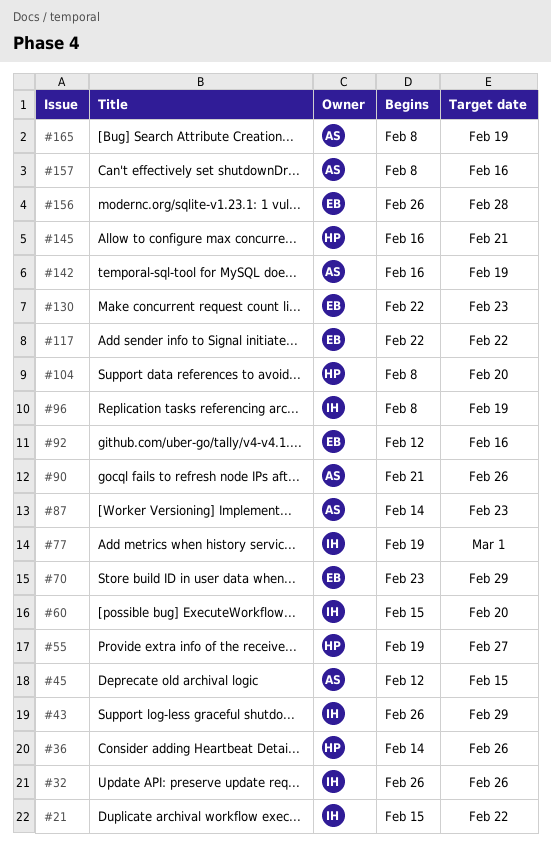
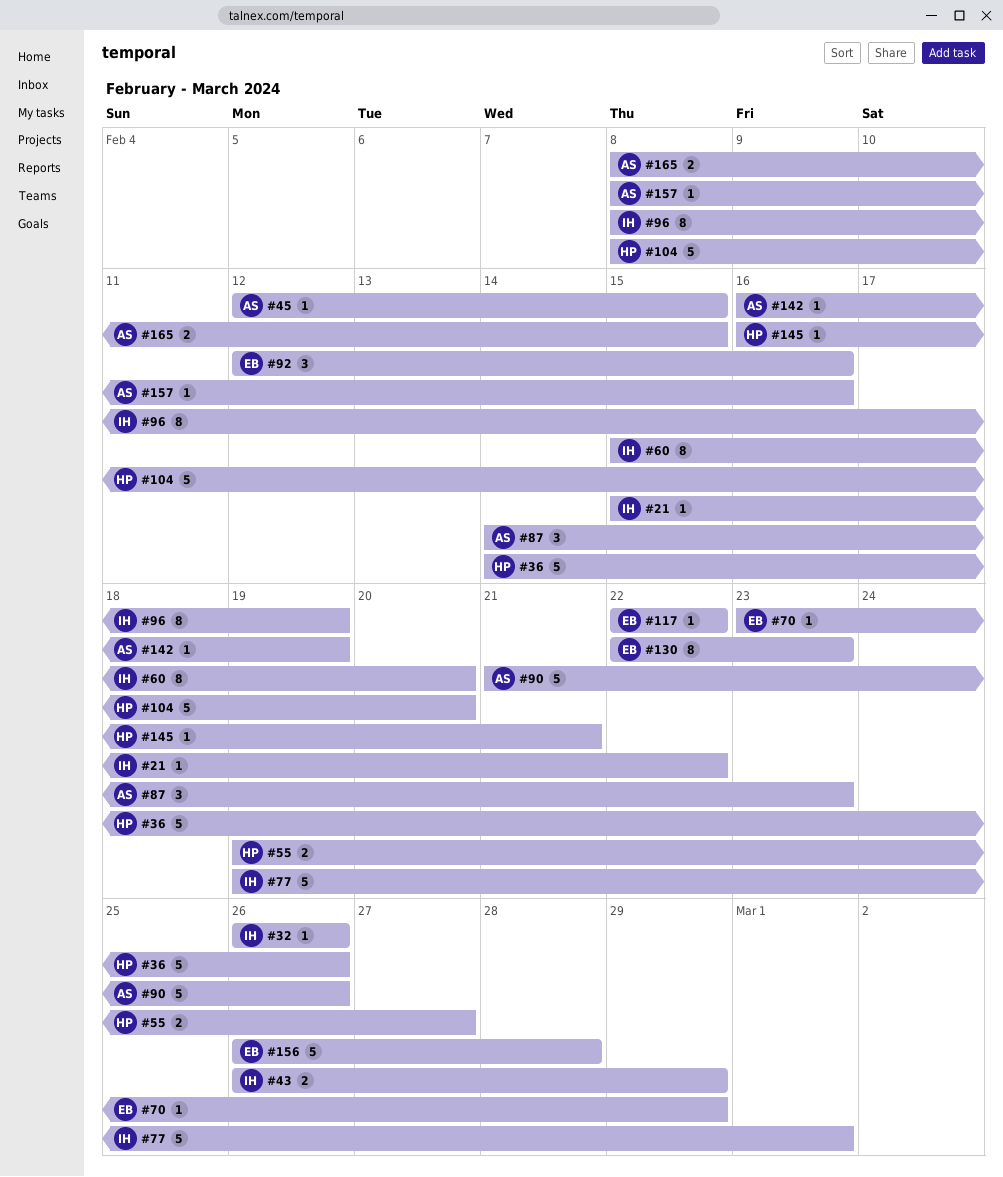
#165, due: Feb 19 -> Feb 15

